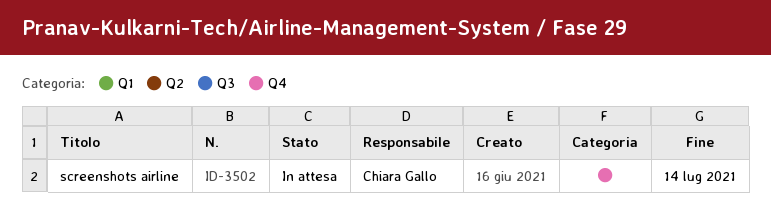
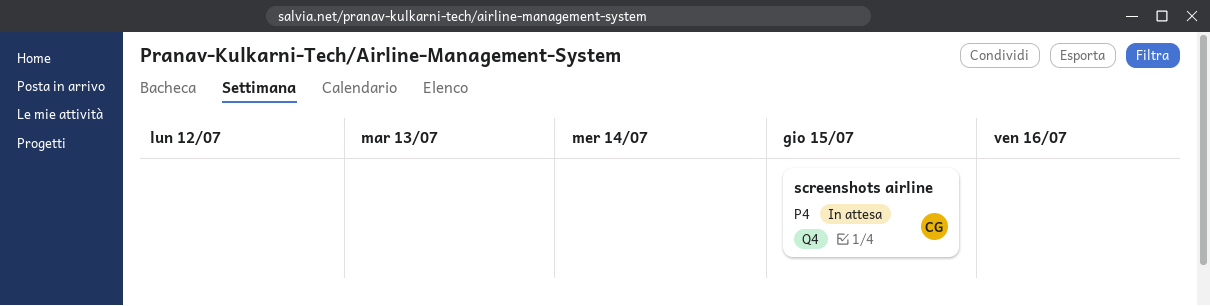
screenshots airline, due: Jul 14 -> Jul 15

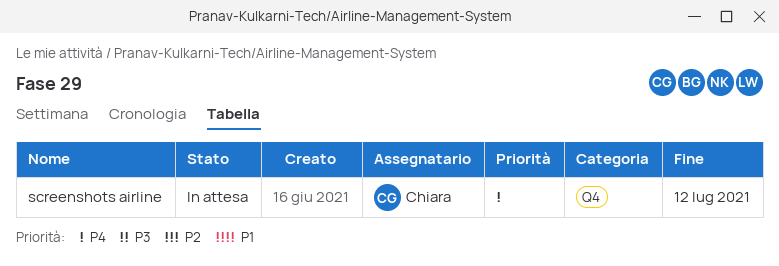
screenshots airline, due: Jul 15 -> Jul 12

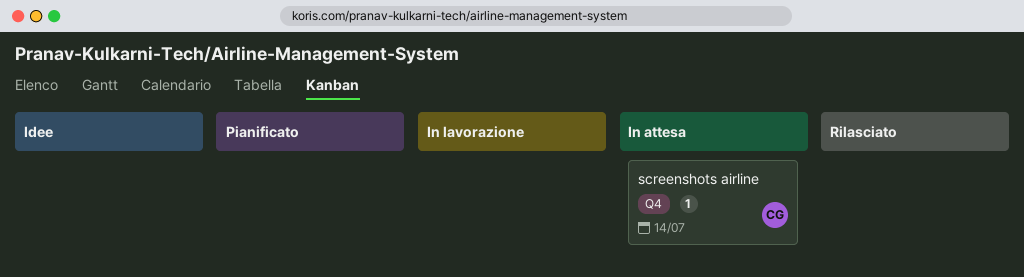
screenshots airline, due: Jul 12 -> Jul 14

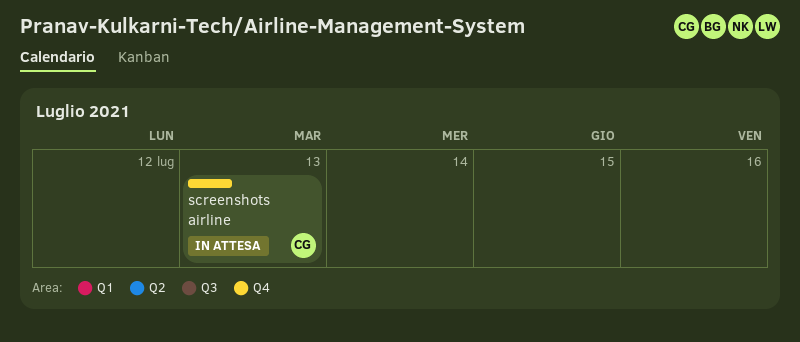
screenshots airline, due: Jul 14 -> Jul 13

